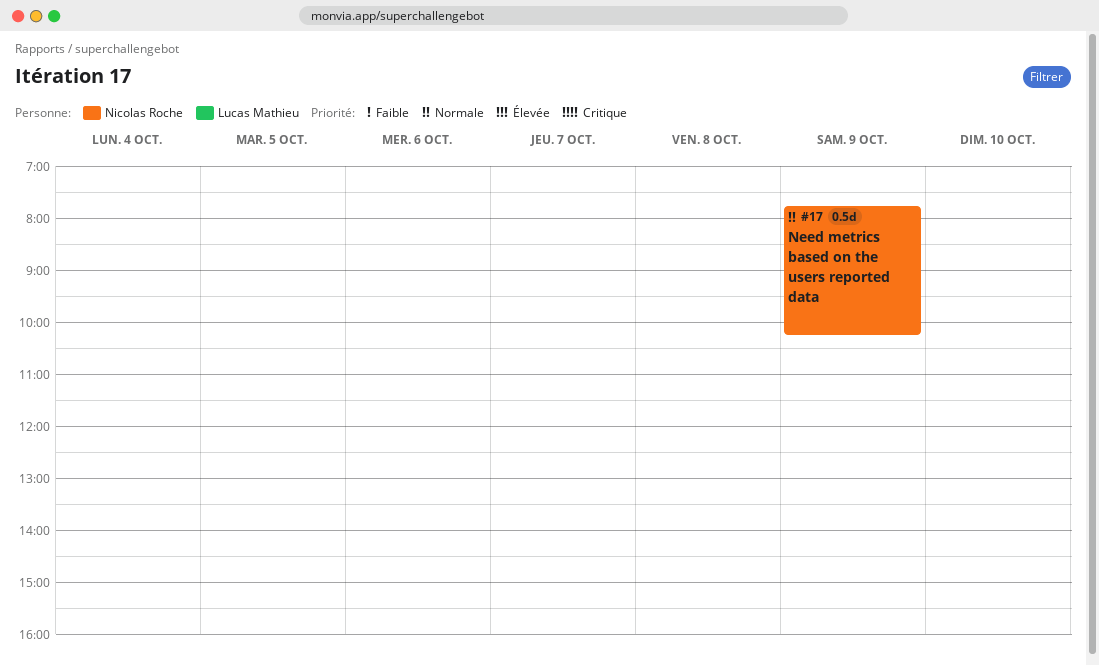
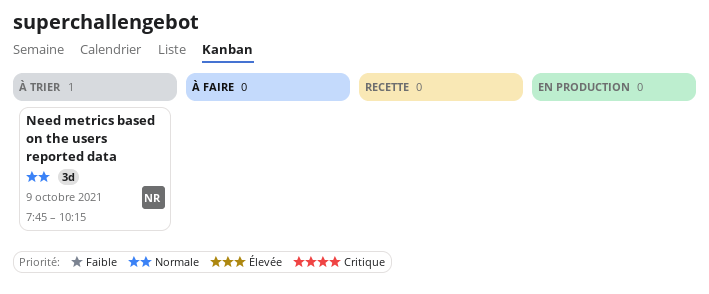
Need metrics based on the users reported data, estimate: 0.5d -> 3d

